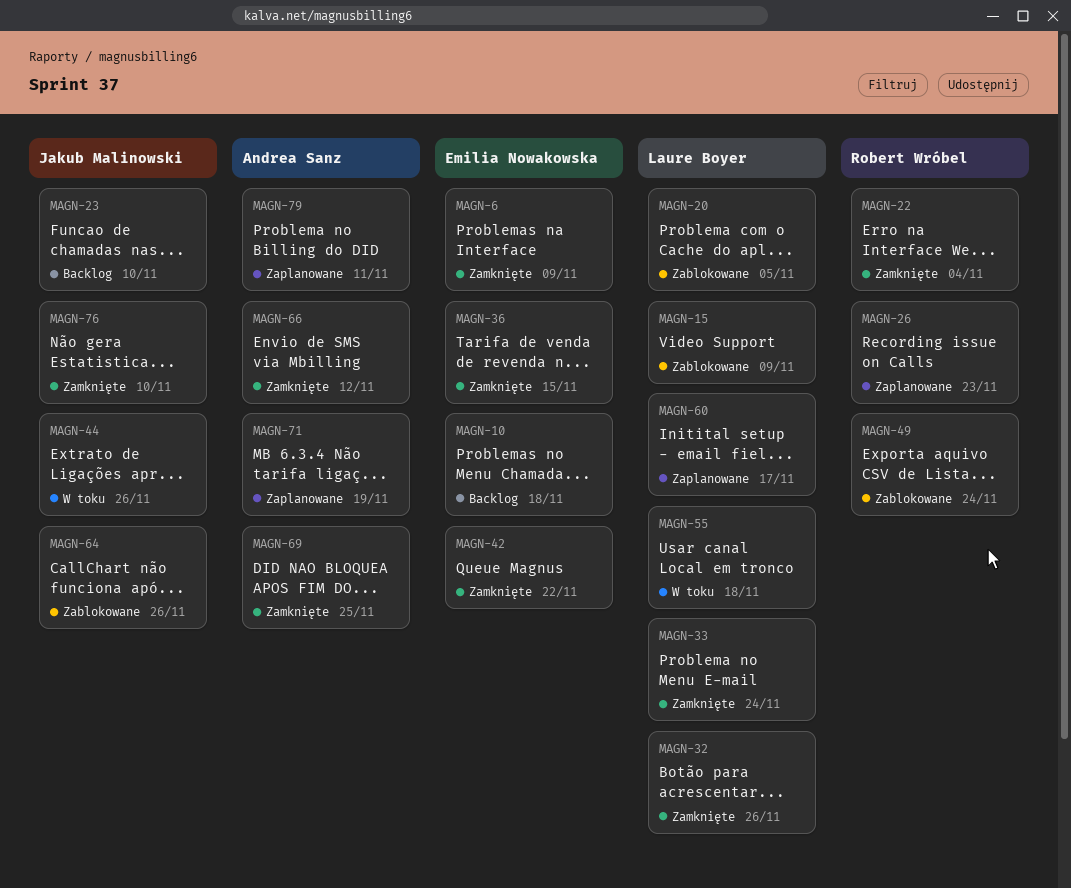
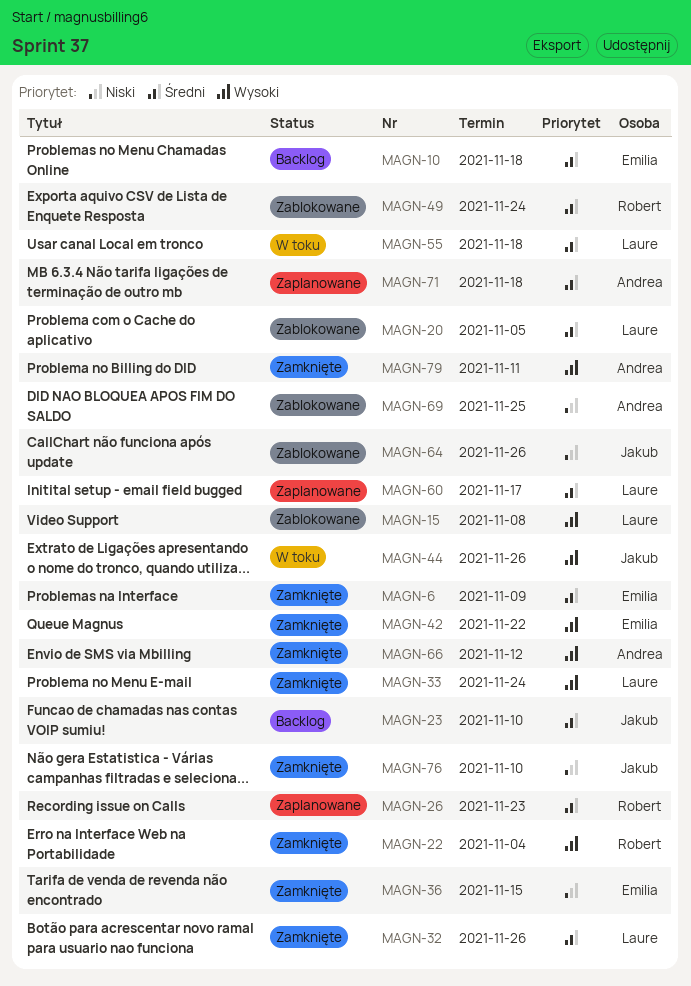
MAGN-15, due: Nov 9 -> Nov 8
MAGN-69, status: Zamknięte -> Zablokowane
MAGN-71, due: Nov 19 -> Nov 18
MAGN-79, status: Zaplanowane -> Zamknięte

